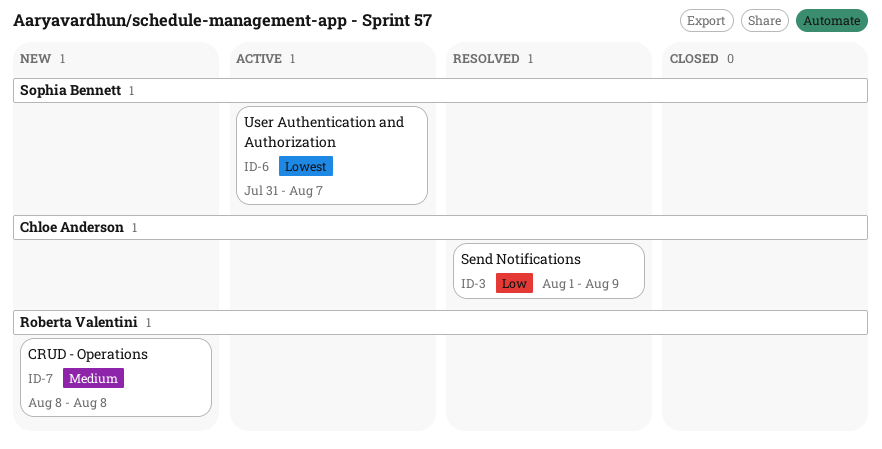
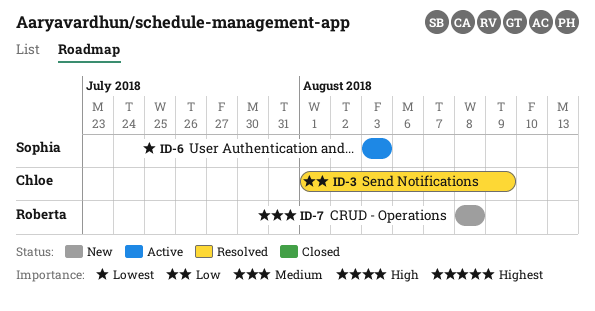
ID-6, start: Jul 31 -> Aug 3
ID-6, due: Aug 7 -> Aug 3

